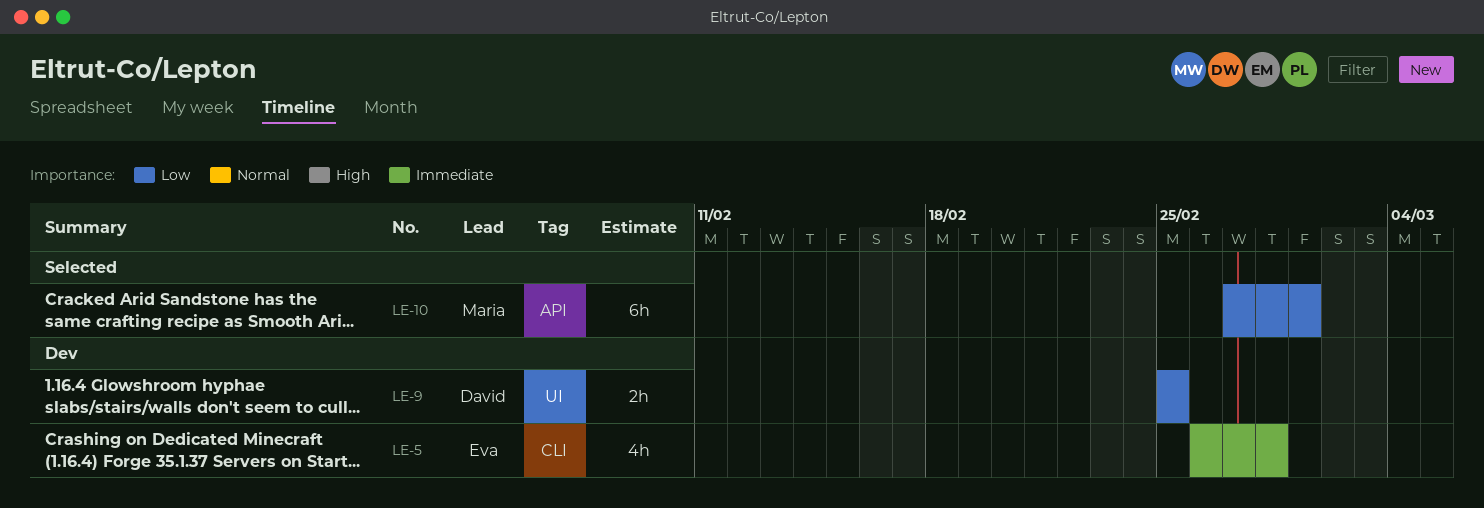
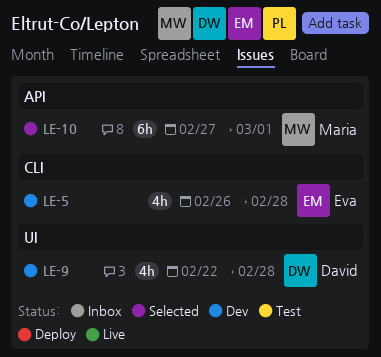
LE-9, estimate: 2h -> 4h
LE-9, start: Feb 25 -> Feb 22
LE-9, due: Feb 25 -> Feb 28

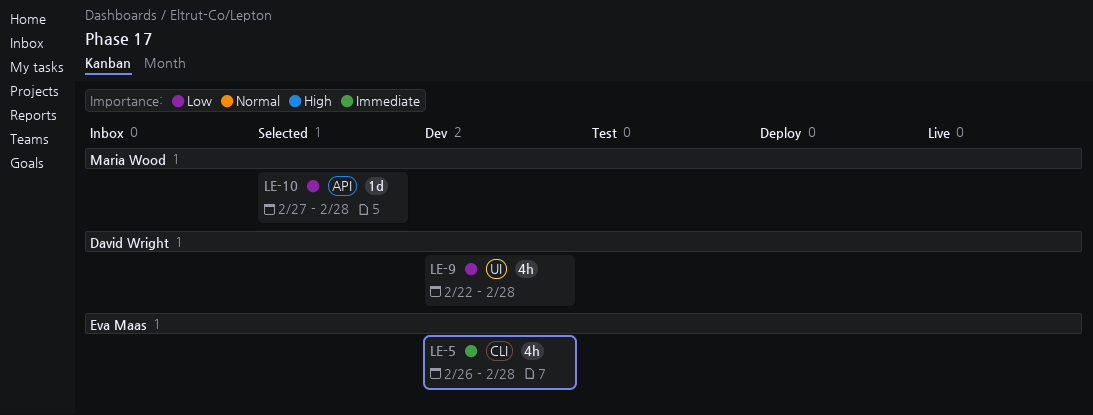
LE-10, estimate: 6h -> 1d
LE-10, due: Mar 1 -> Feb 28

